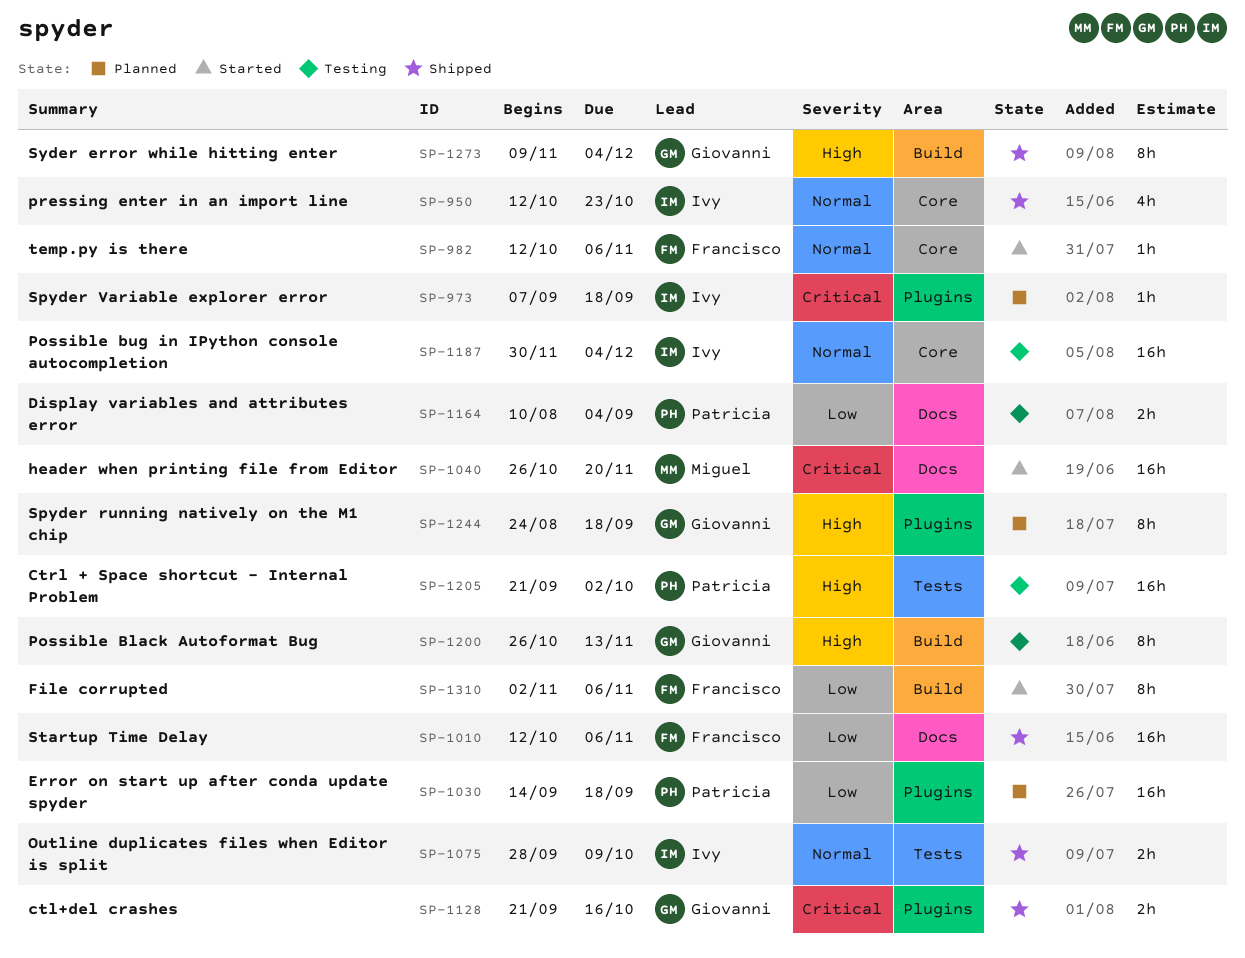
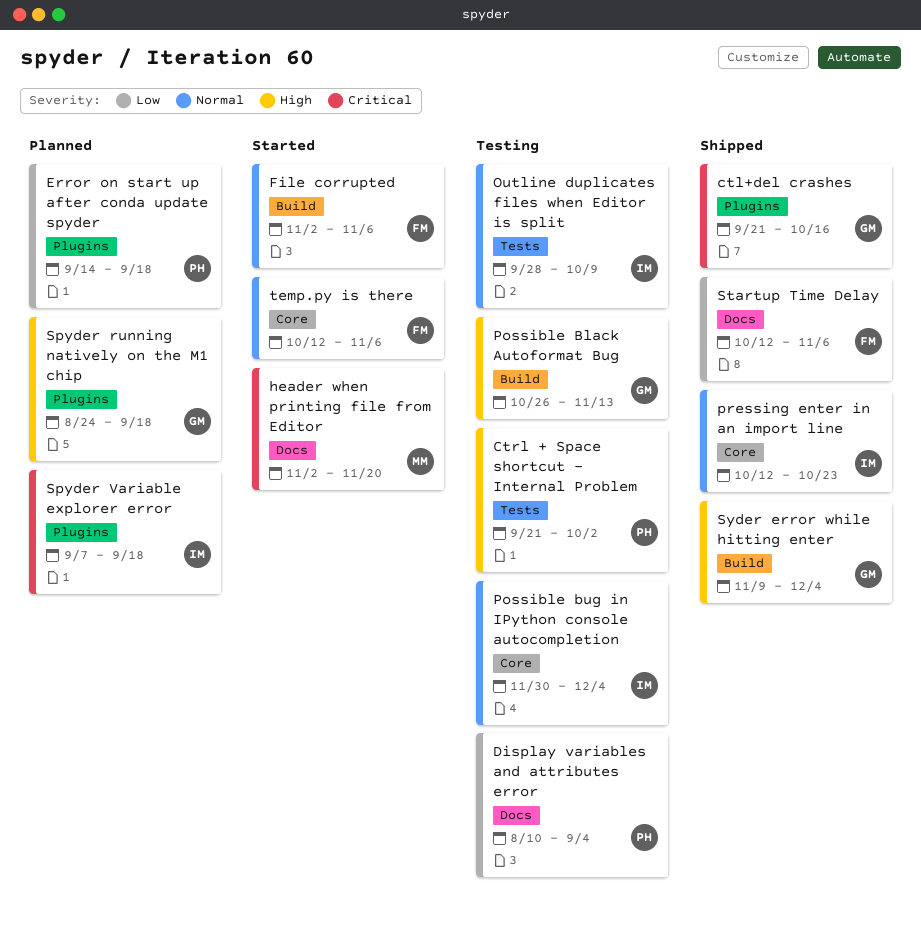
File corrupted, priority: Low -> Normal
header when printing file from Editor, start: Oct 26 -> Nov 2
Outline duplicates files when Editor is split, status: Shipped -> Testing

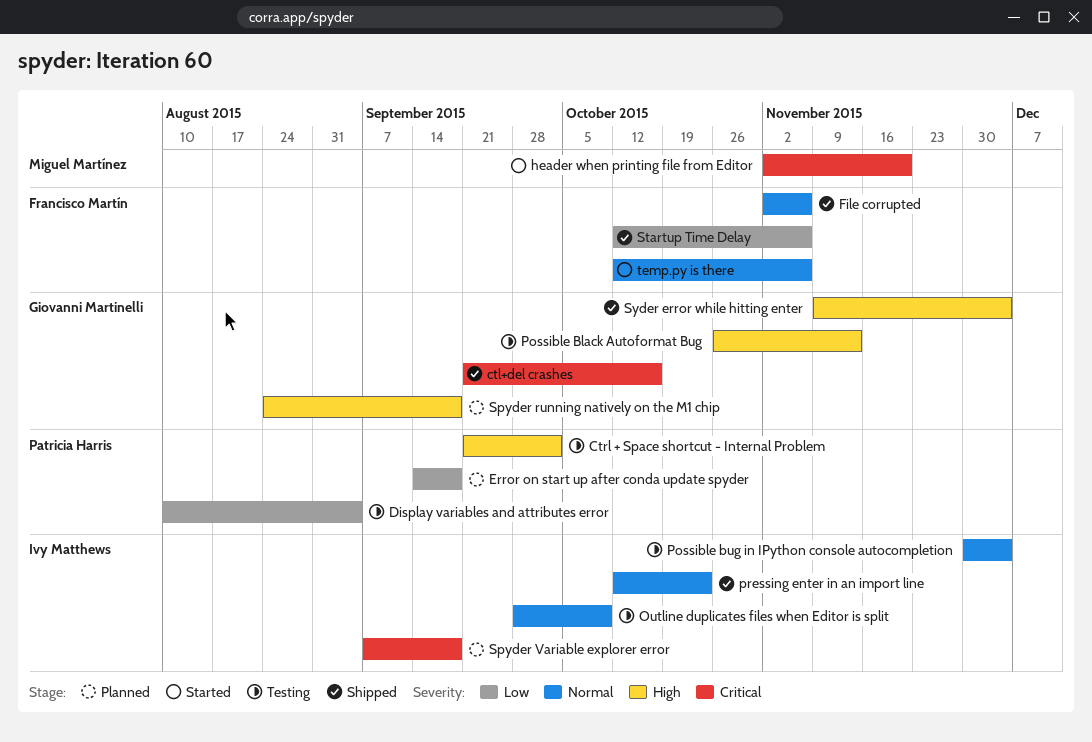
File corrupted, status: Started -> Shipped

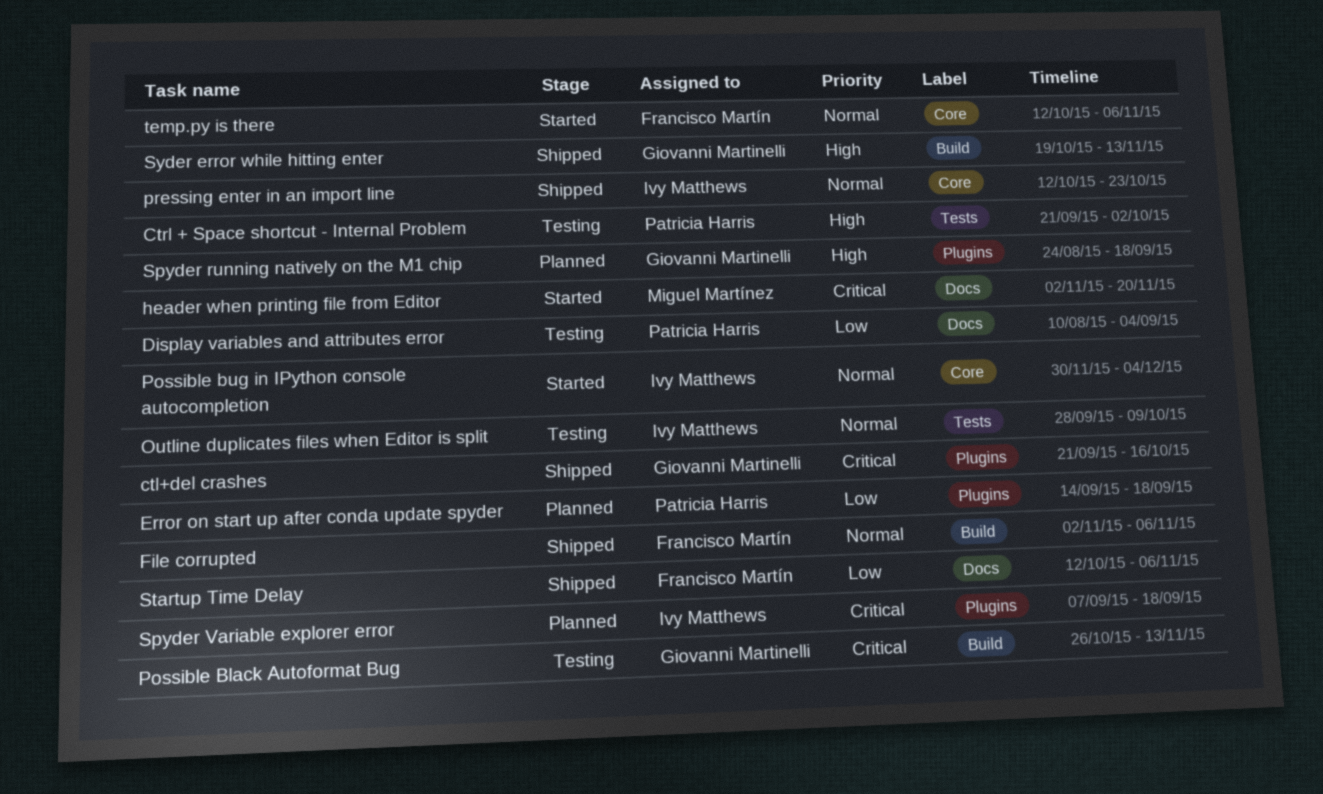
Possible Black Autoformat Bug, priority: High -> Critical
Possible bug in IPython console autocompletion, status: Testing -> Started
Syder error while hitting enter, start: Nov 9 -> Oct 19
Syder error while hitting enter, due: Dec 4 -> Nov 13

